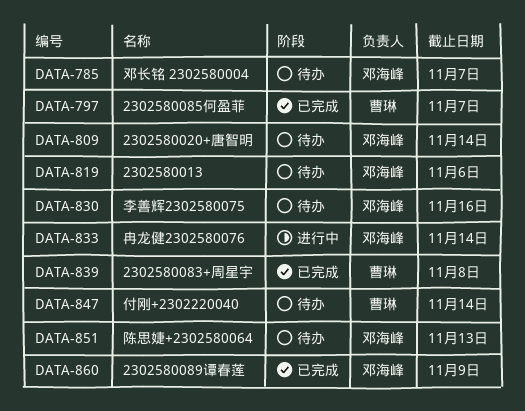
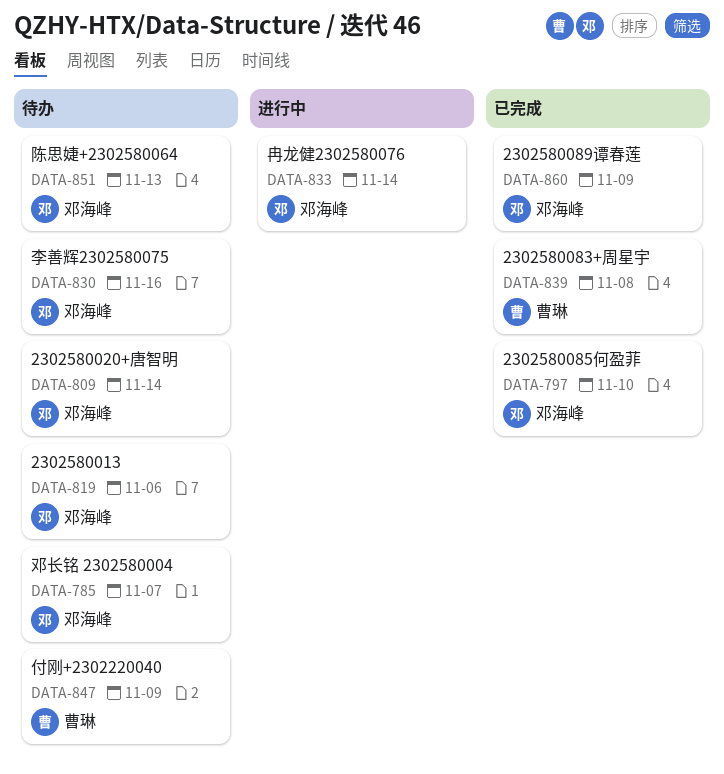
DATA-797, owner: 曹琳 -> 邓海峰
DATA-797, due: Nov 7 -> Nov 10
DATA-847, due: Nov 14 -> Nov 9

